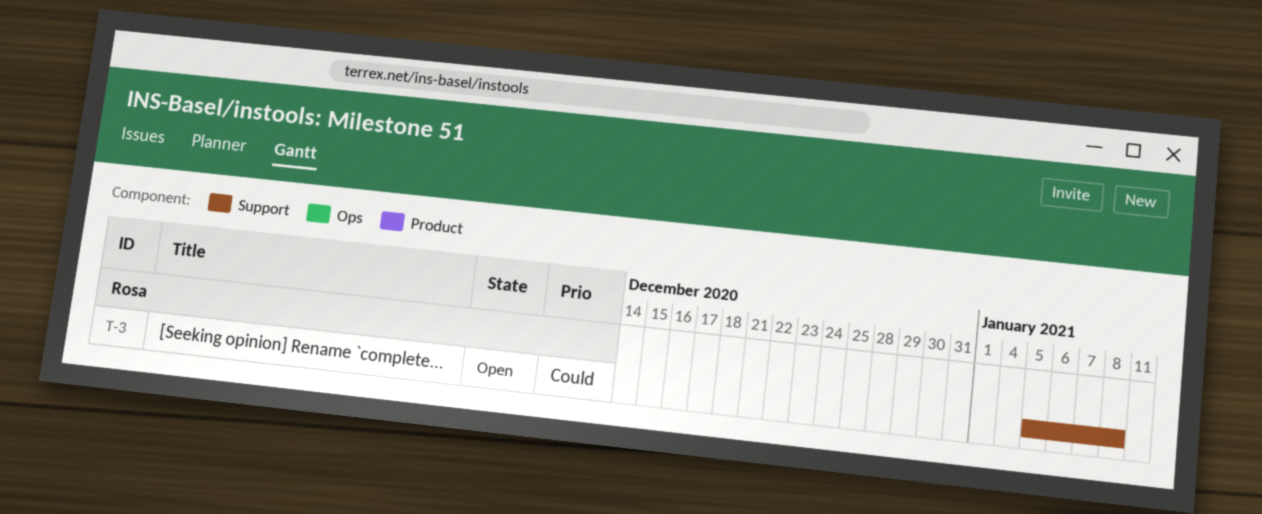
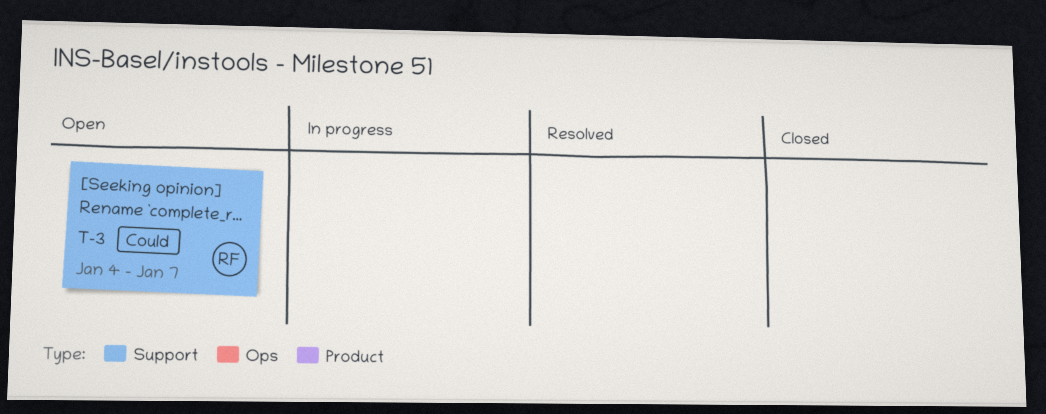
T-3, start: Jan 5 -> Jan 4
T-3, due: Jan 8 -> Jan 7

